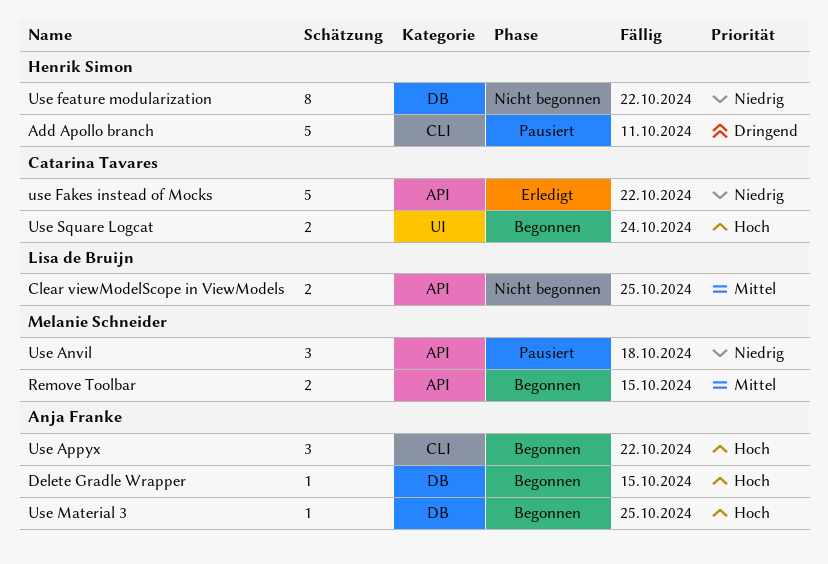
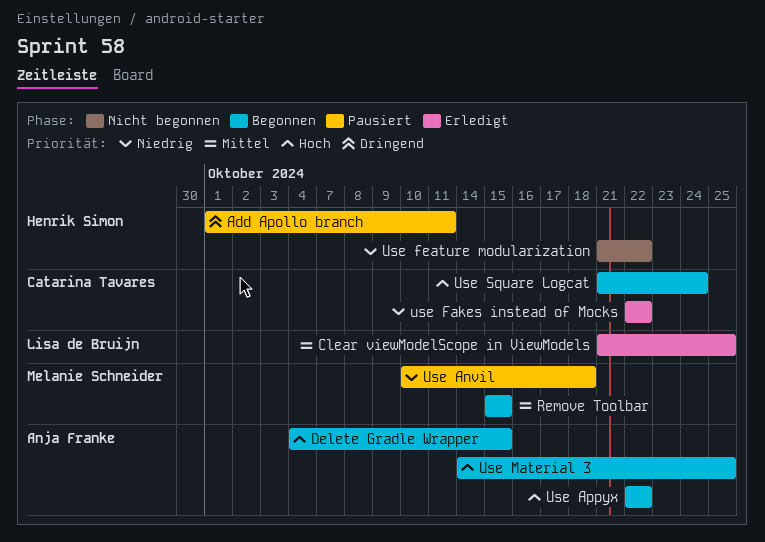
Clear viewModelScope in ViewModels, status: Nicht begonnen -> Erledigt

